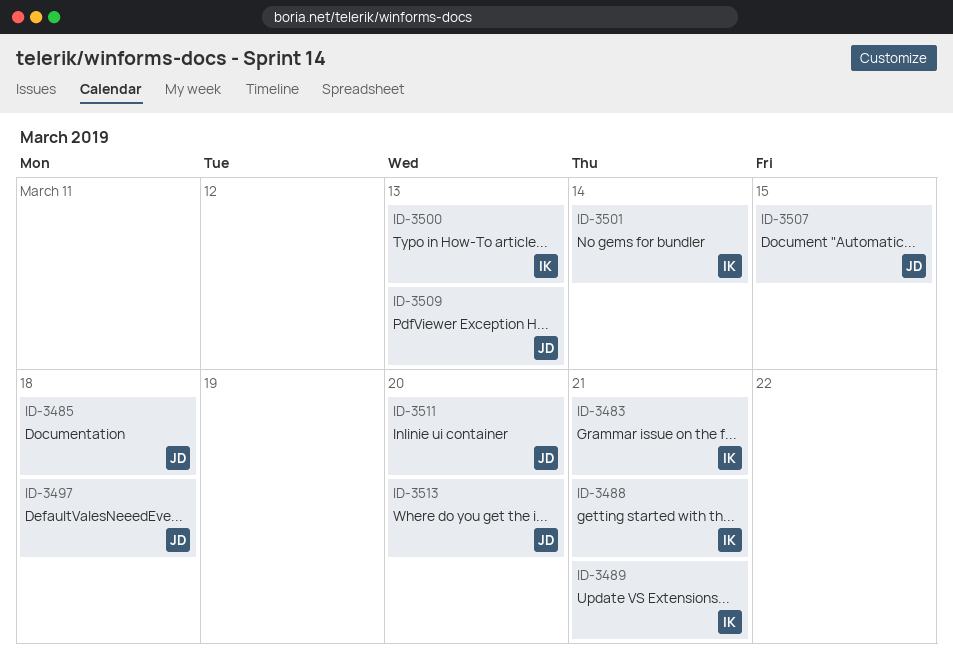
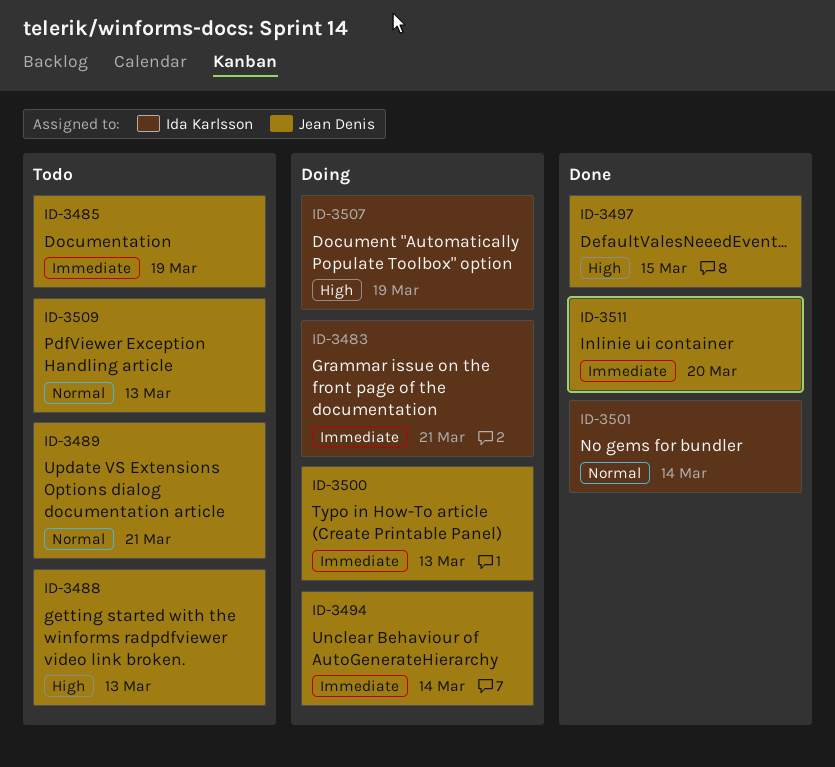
ID-3485, due: Mar 18 -> Mar 19
ID-3488, owner: Ida Karlsson -> Jean Denis
ID-3488, due: Mar 21 -> Mar 13
ID-3489, owner: Ida Karlsson -> Jean Denis
ID-3494: none -> present
ID-3497, due: Mar 18 -> Mar 15
ID-3500, owner: Ida Karlsson -> Jean Denis
ID-3507, owner: Jean Denis -> Ida Karlsson
ID-3507, due: Mar 15 -> Mar 19
ID-3513: present -> none

